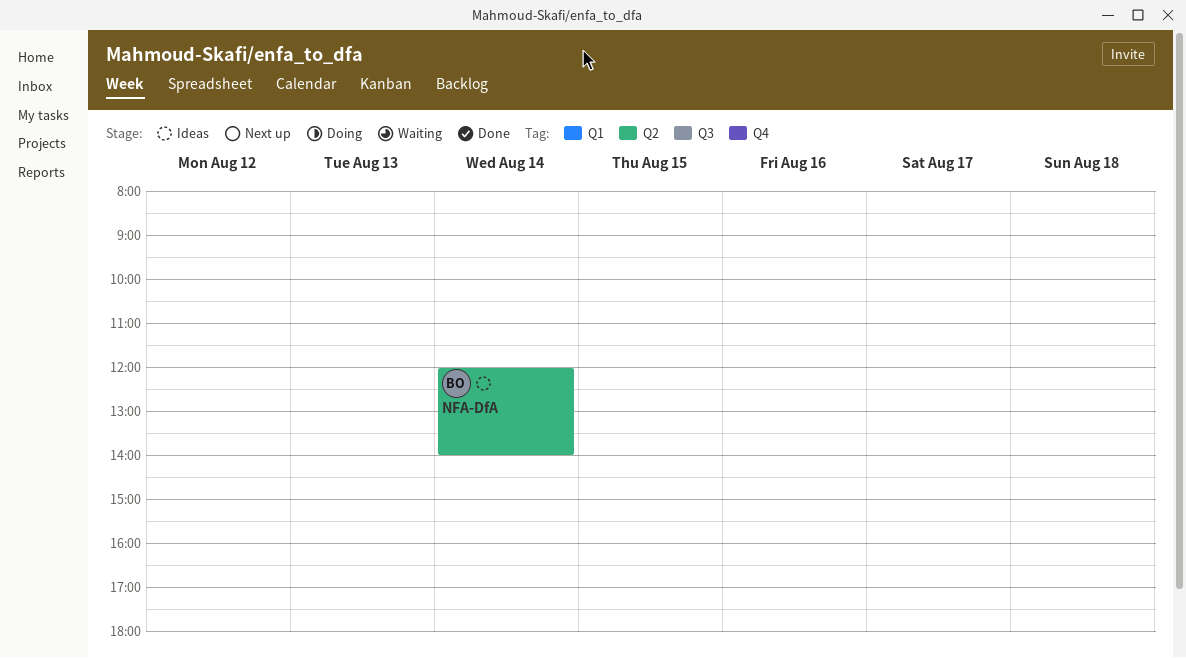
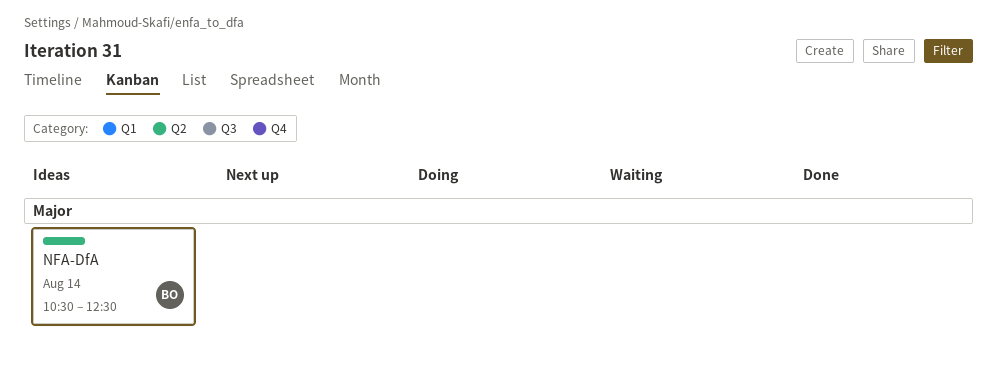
NFA-DfA, begins: 12:00 -> 10:30
NFA-DfA, ends: 14:00 -> 12:30

